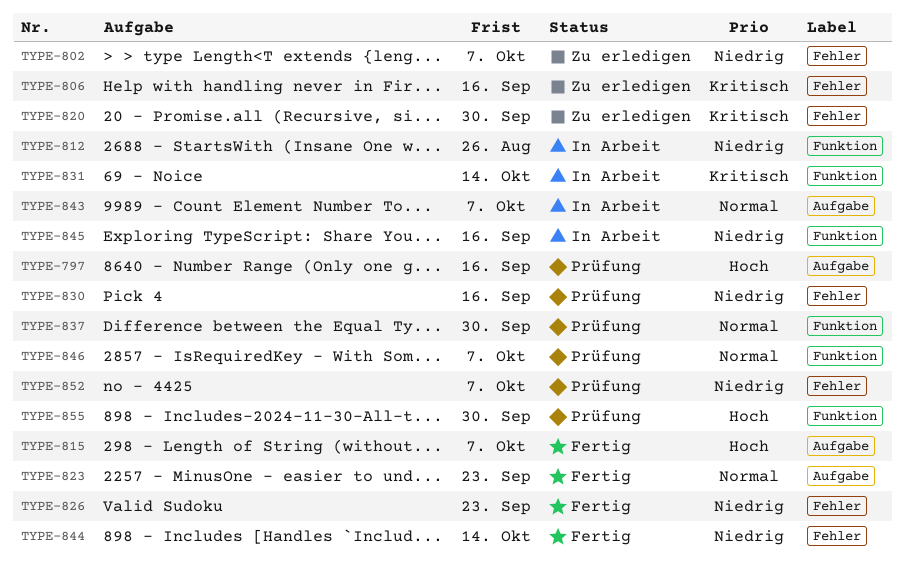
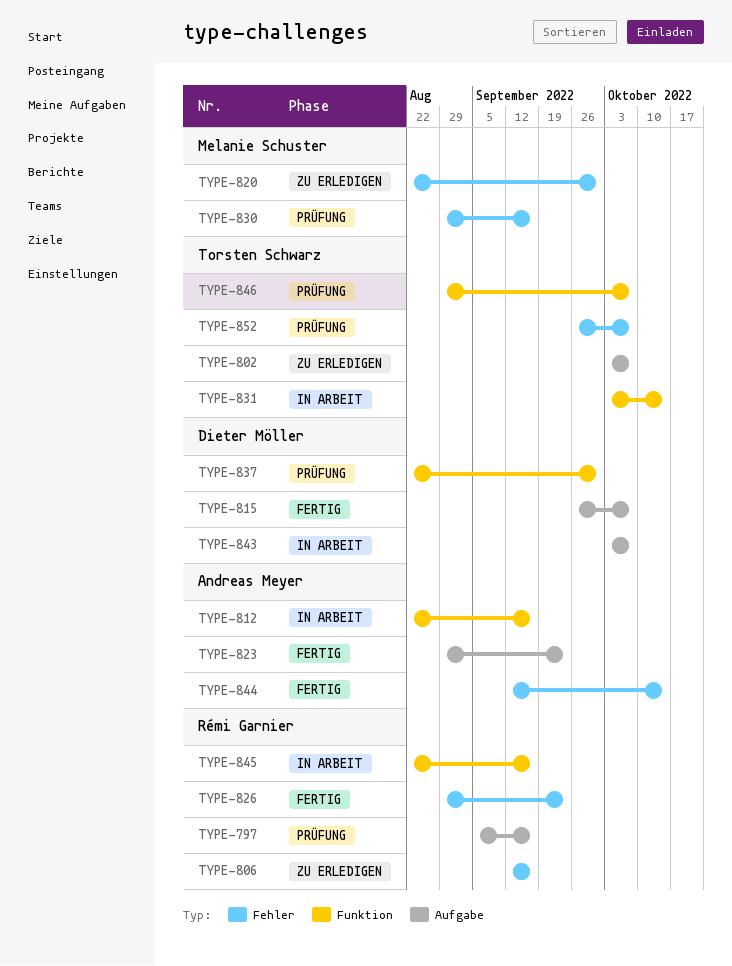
TYPE-802, label: Fehler -> Aufgabe
TYPE-812, due: Aug 26 -> Sep 16
TYPE-855: present -> none

